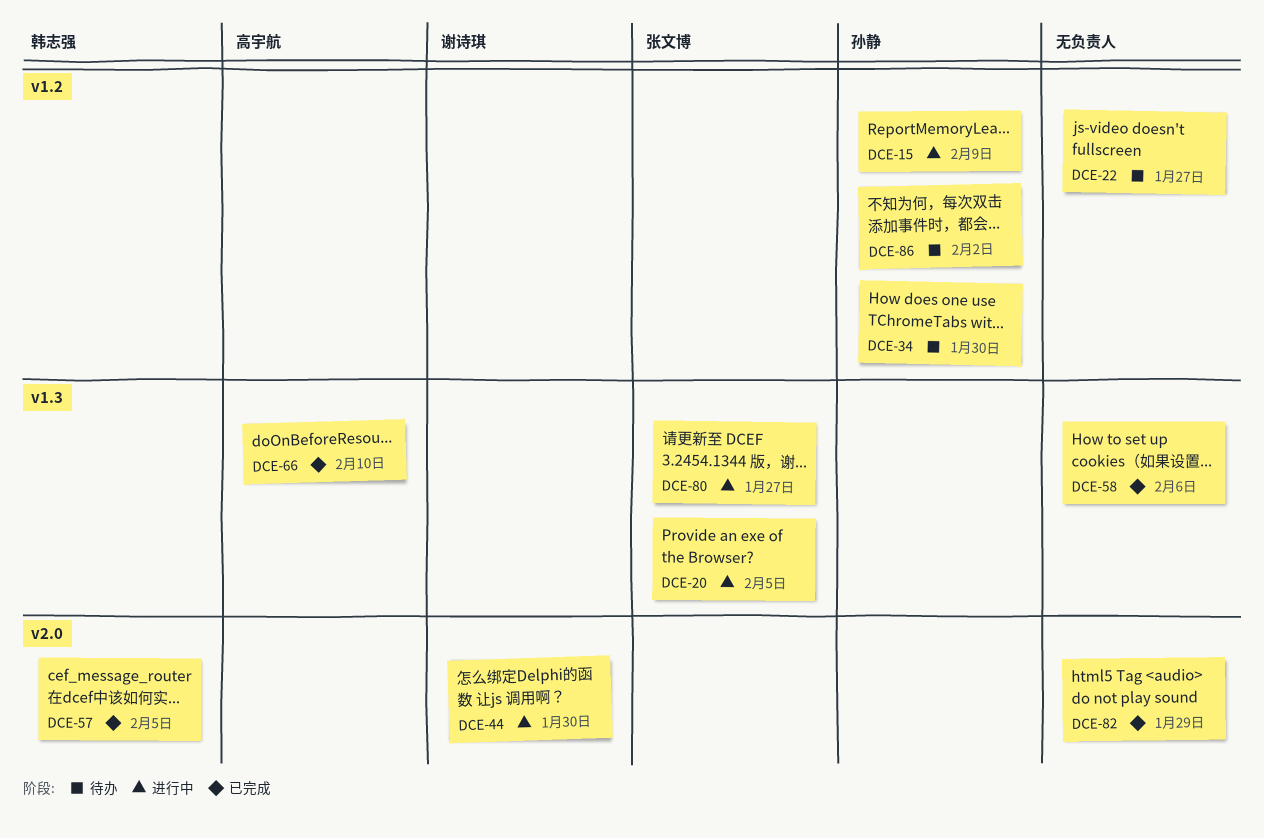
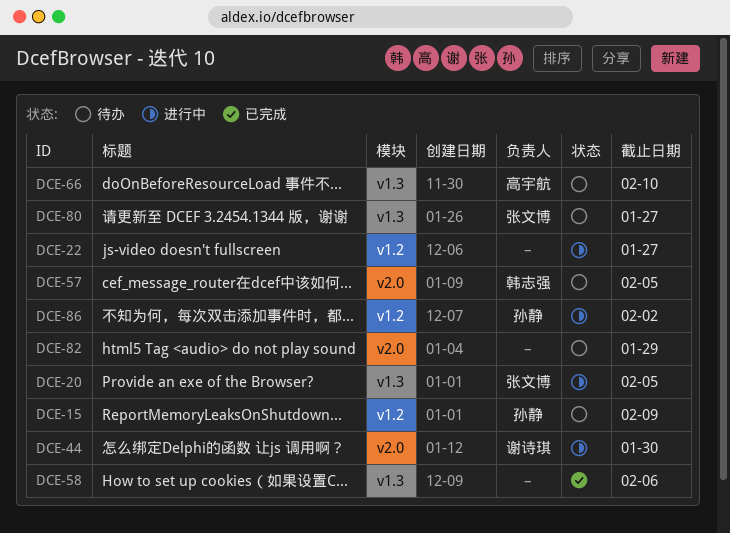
DCE-15, status: 进行中 -> 待办
DCE-22, status: 待办 -> 进行中
DCE-34: present -> none
DCE-57, status: 已完成 -> 待办
DCE-66, status: 已完成 -> 待办
DCE-80, status: 进行中 -> 待办
DCE-82, status: 已完成 -> 待办
DCE-86, status: 待办 -> 进行中

